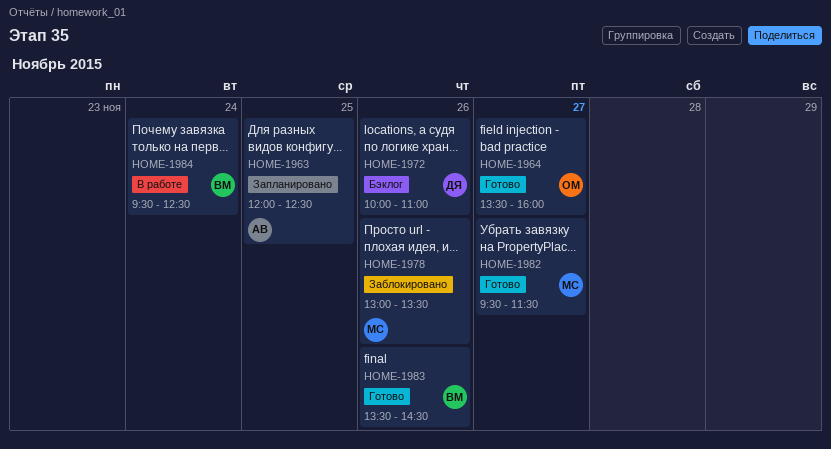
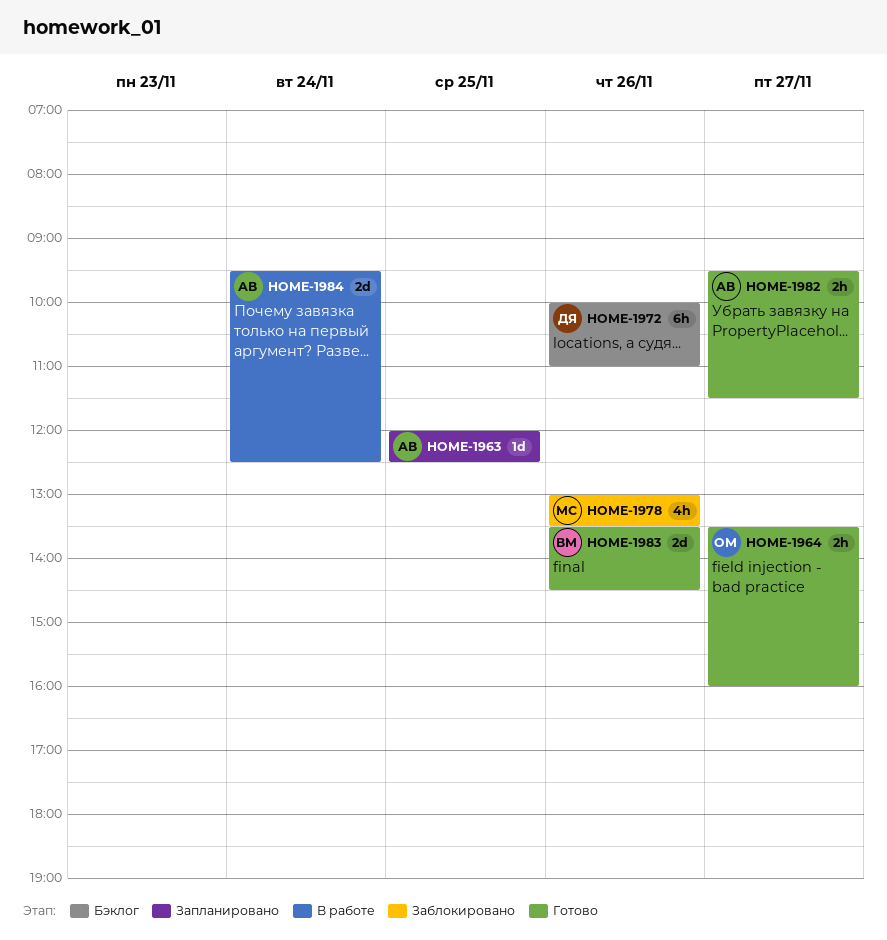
HOME-1982, owner: МС -> АВ
HOME-1984, owner: ВМ -> АВ

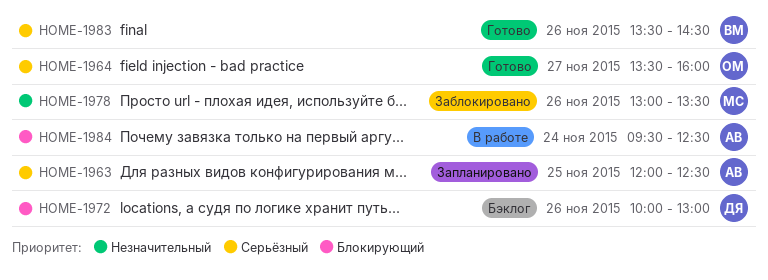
HOME-1972, ends: 11:00 -> 13:00
HOME-1982: present -> none

